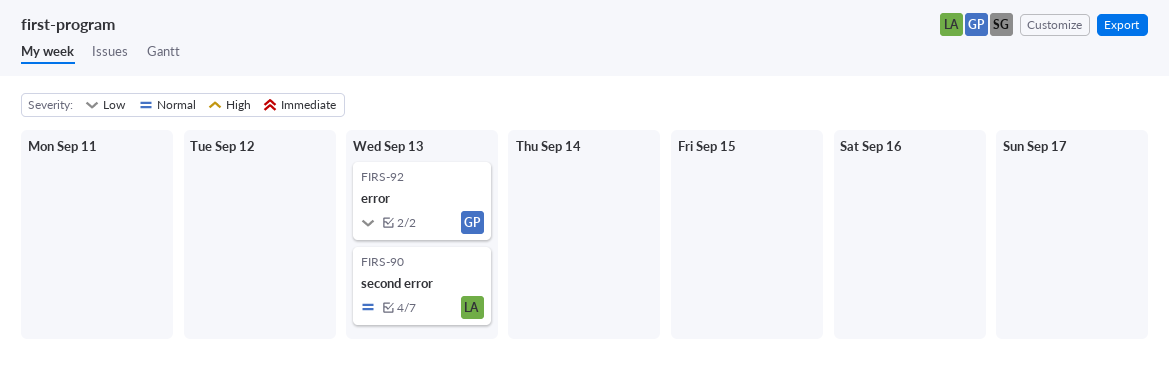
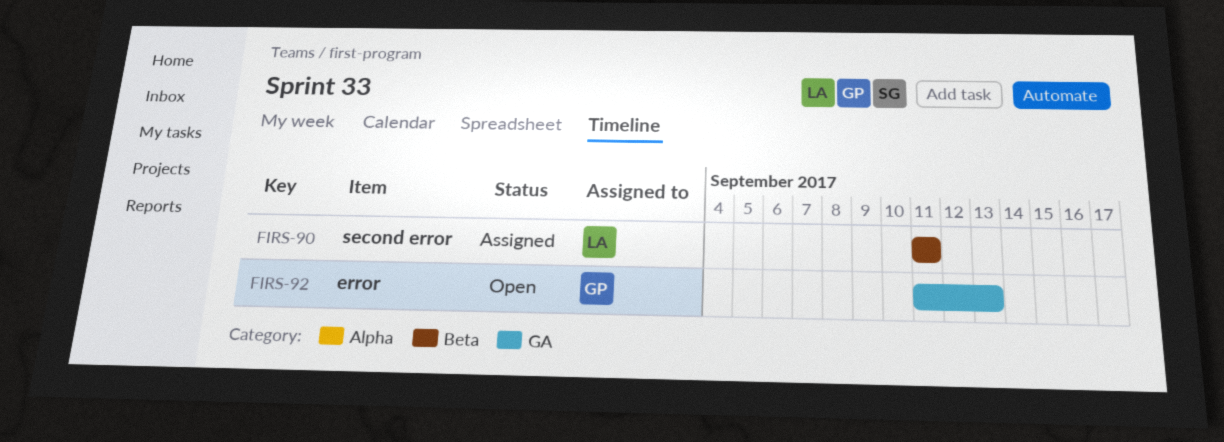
FIRS-90, due: Sep 13 -> Sep 11

